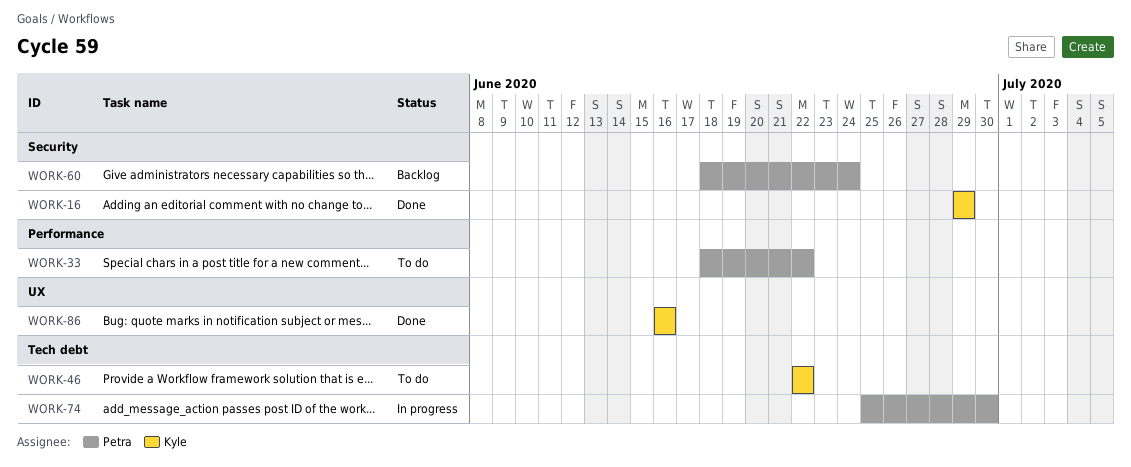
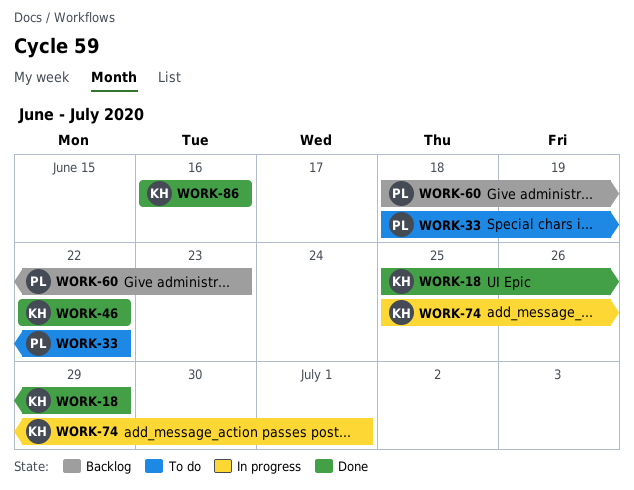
WORK-16: present -> none
WORK-18: none -> present
WORK-46, status: To do -> Done
WORK-60, due: Jun 24 -> Jun 23
WORK-74, owner: Petra -> Kyle
WORK-74, due: Jun 30 -> Jul 1

